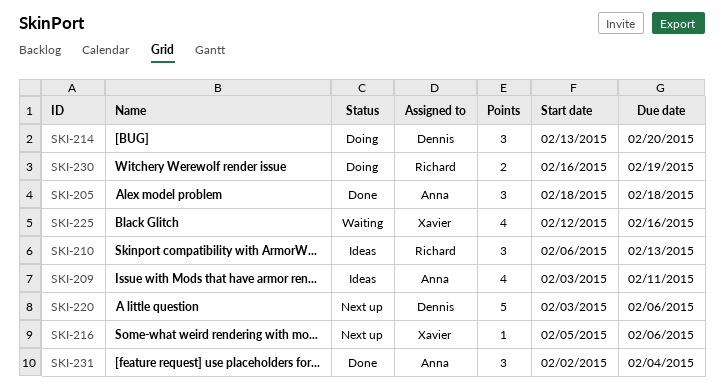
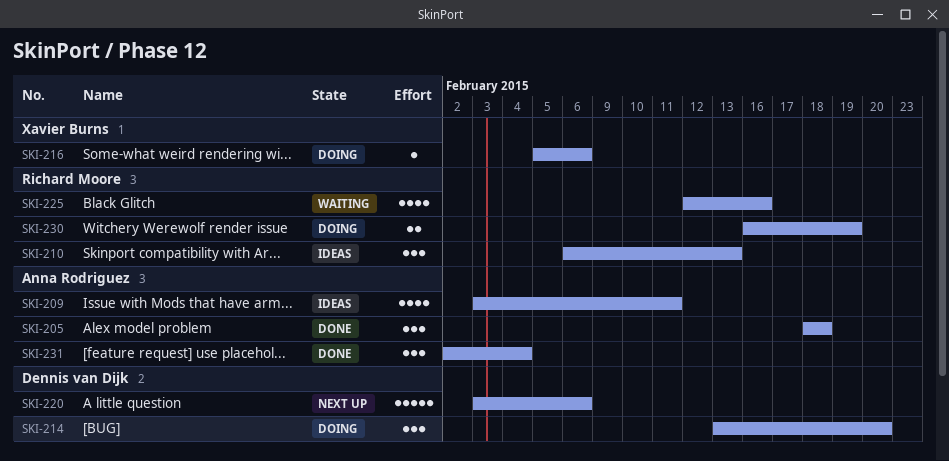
SKI-216, status: Next up -> Doing
SKI-225, owner: Xavier Burns -> Richard Moore

